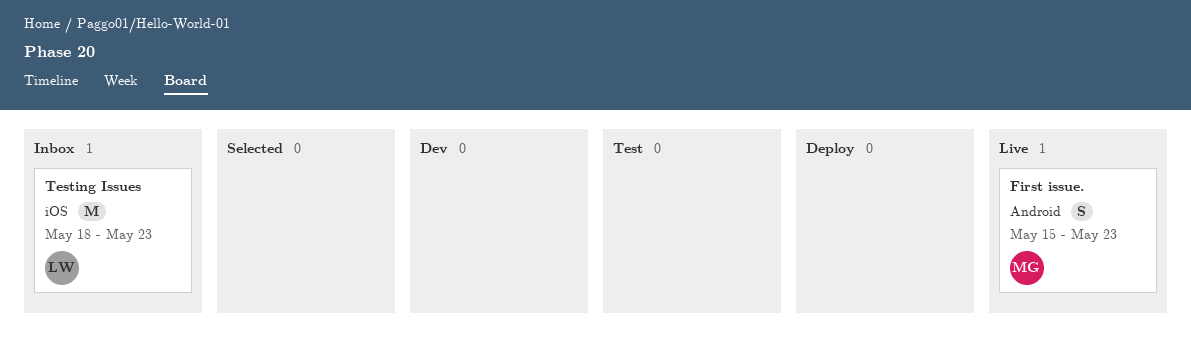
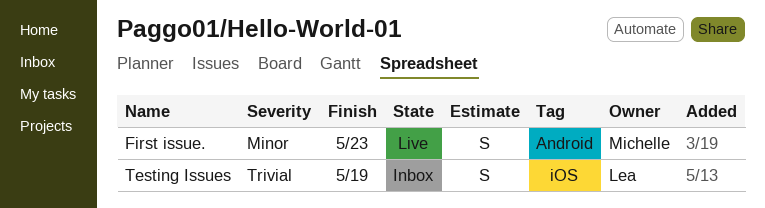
Testing Issues, estimate: M -> S
Testing Issues, due: May 23 -> May 19

